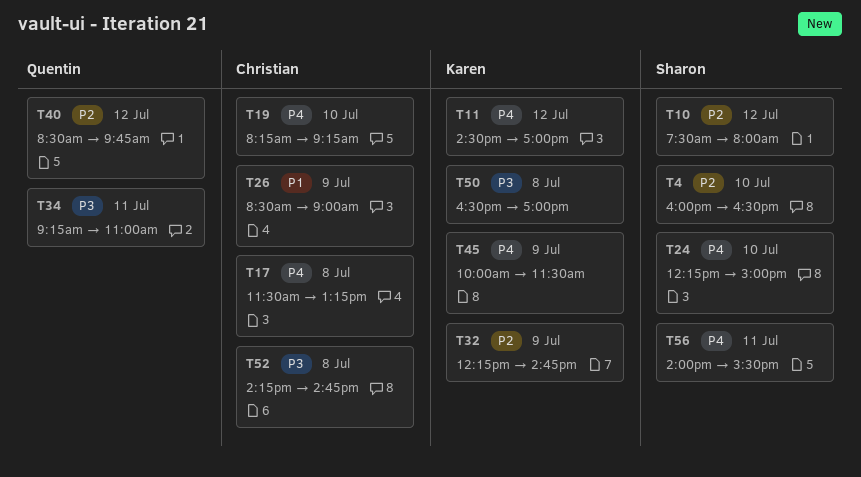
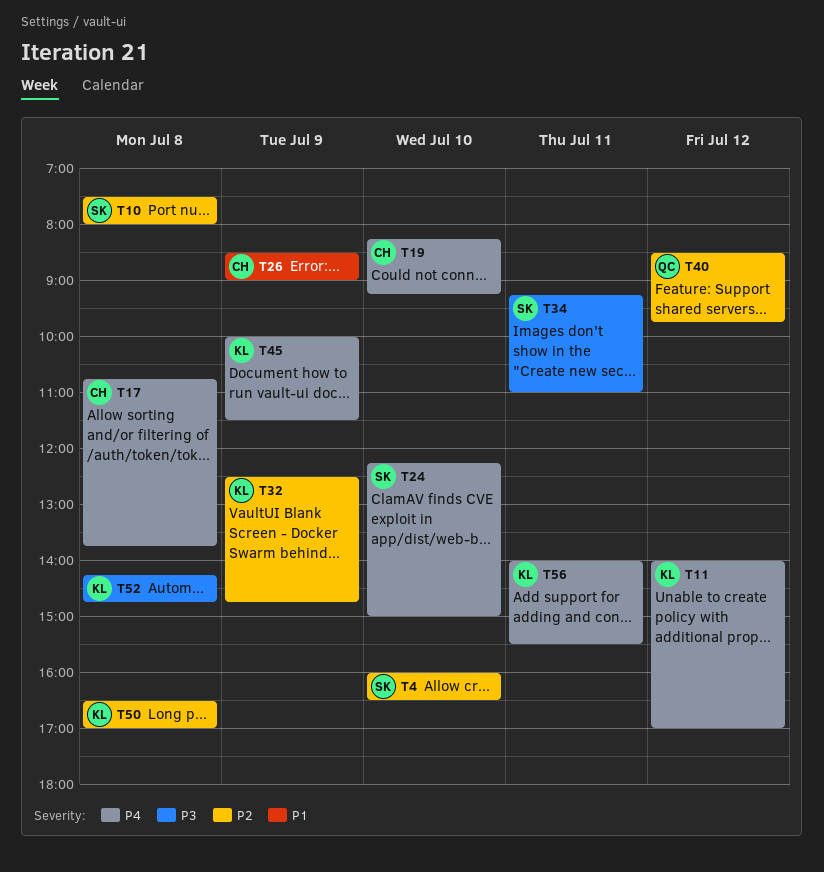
T10, day: Jul 12 -> Jul 8
T11, begins: 14:30 -> 14:00
T17, begins: 11:30 -> 10:45
T17, ends: 13:15 -> 13:45
T32, begins: 12:15 -> 12:30
T34, owner: Quentin -> Sharon
T50, priority: P3 -> P2
T52, owner: Christian -> Karen
T56, owner: Sharon -> Karen

